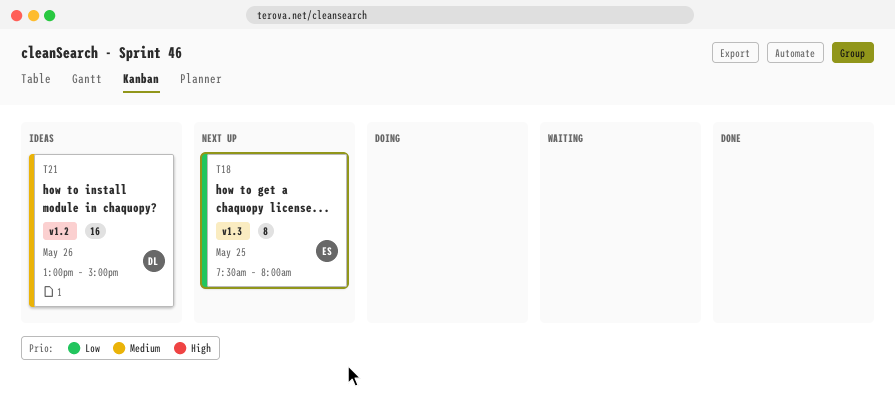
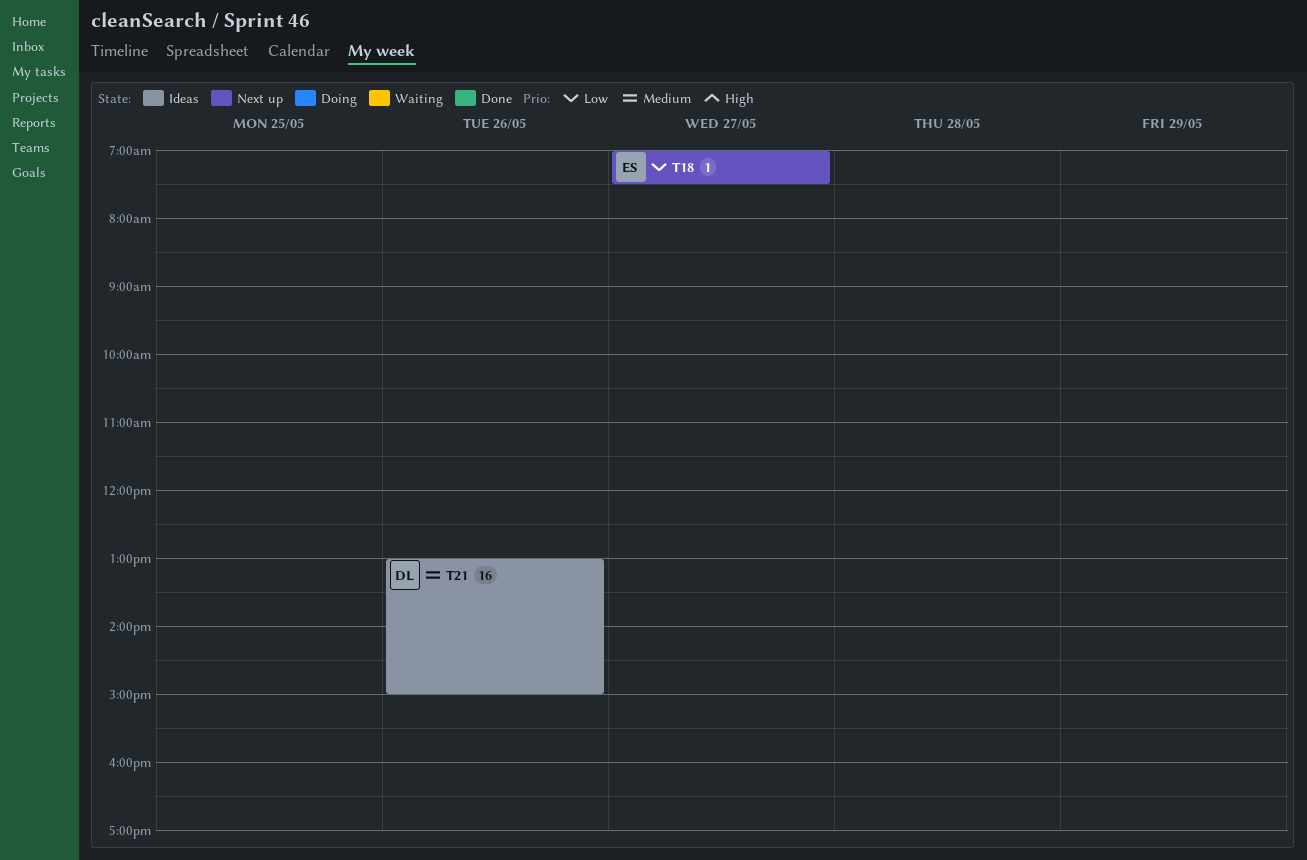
T18, estimate: 8 -> 1
T18, day: May 25 -> May 27
T18, begins: 07:30 -> 07:00
T18, ends: 08:00 -> 07:30

